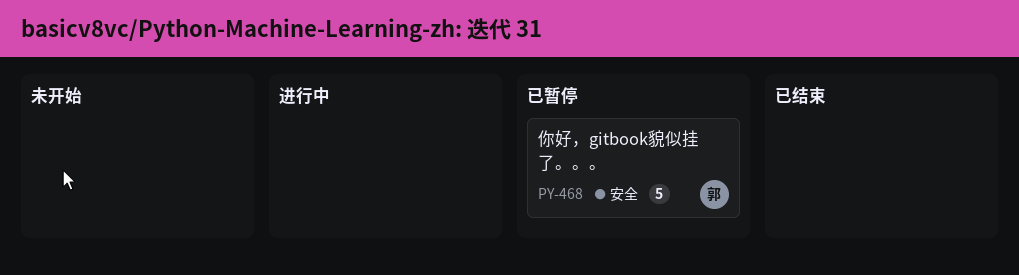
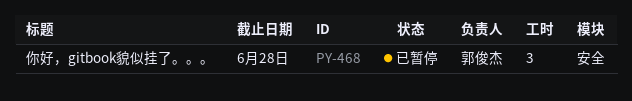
PY-468, estimate: 5 -> 3

